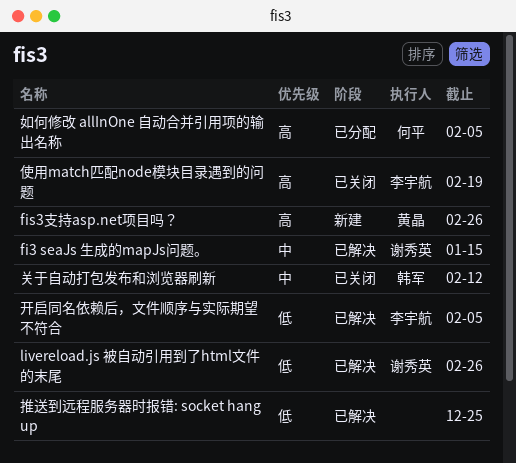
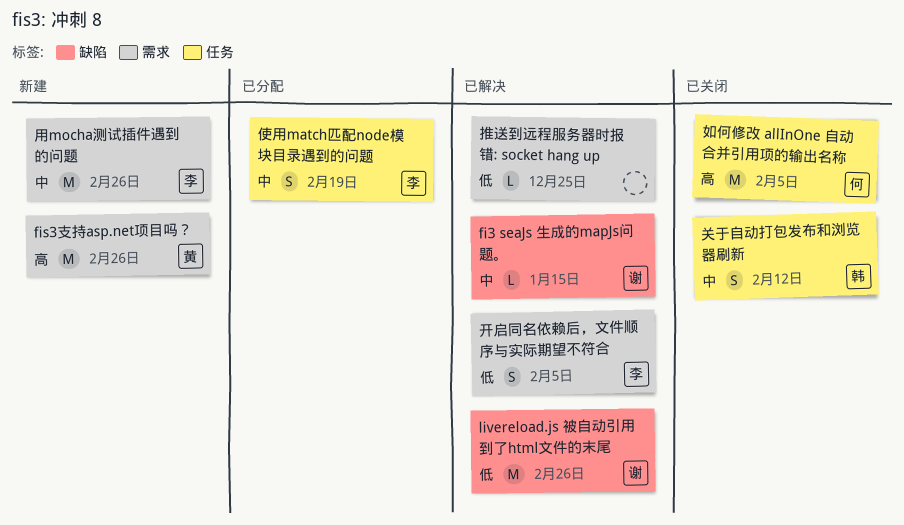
使用match匹配node模块目录遇到的问题, status: 已关闭 -> 已分配
使用match匹配node模块目录遇到的问题, priority: 高 -> 中
如何修改 allInOne 自动合并引用项的输出名称, status: 已分配 -> 已关闭
用mocha测试插件遇到的问题: none -> present

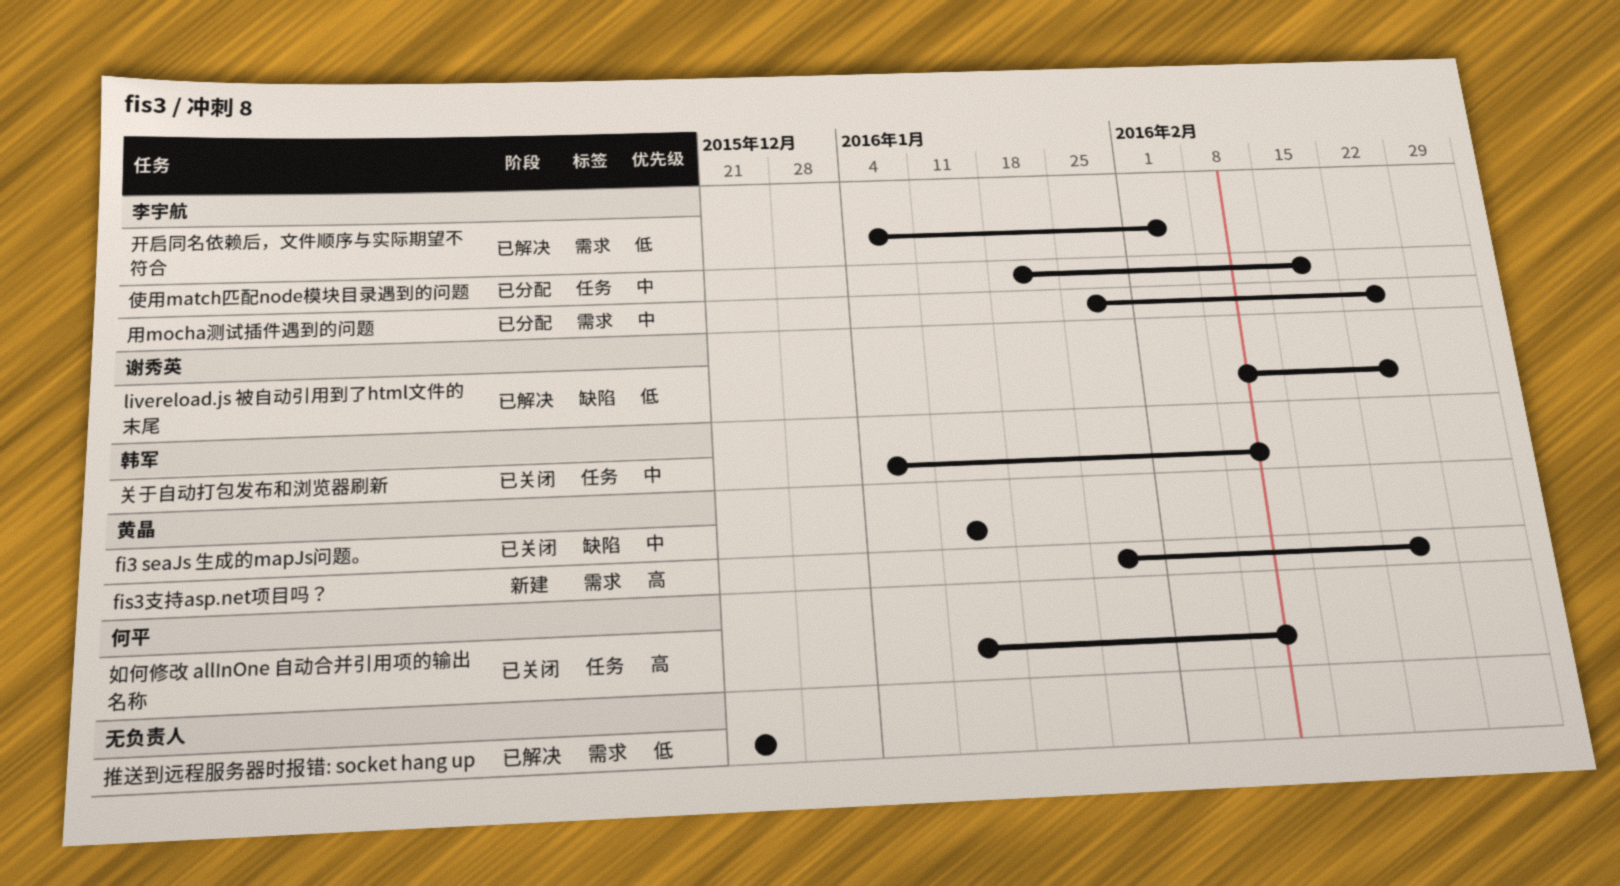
fi3 seaJs 生成的mapJs问题。, status: 已解决 -> 已关闭
fi3 seaJs 生成的mapJs问题。, owner: 谢秀英 -> 黄晶
如何修改 allInOne 自动合并引用项的输出名称, due: Feb 5 -> Feb 12
用mocha测试插件遇到的问题, status: 新建 -> 已分配

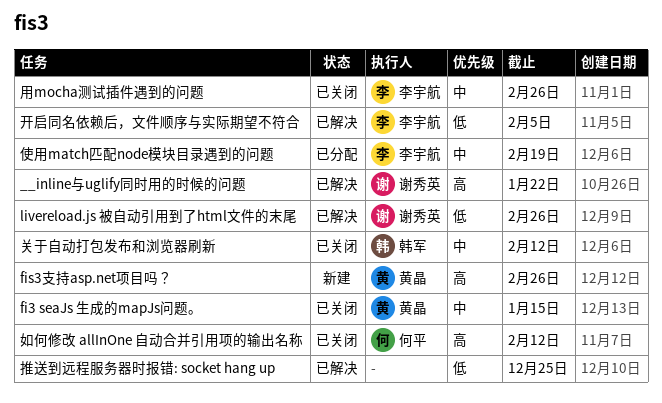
__inline与uglify同时用的时候的问题: none -> present
用mocha测试插件遇到的问题, status: 已分配 -> 已关闭

